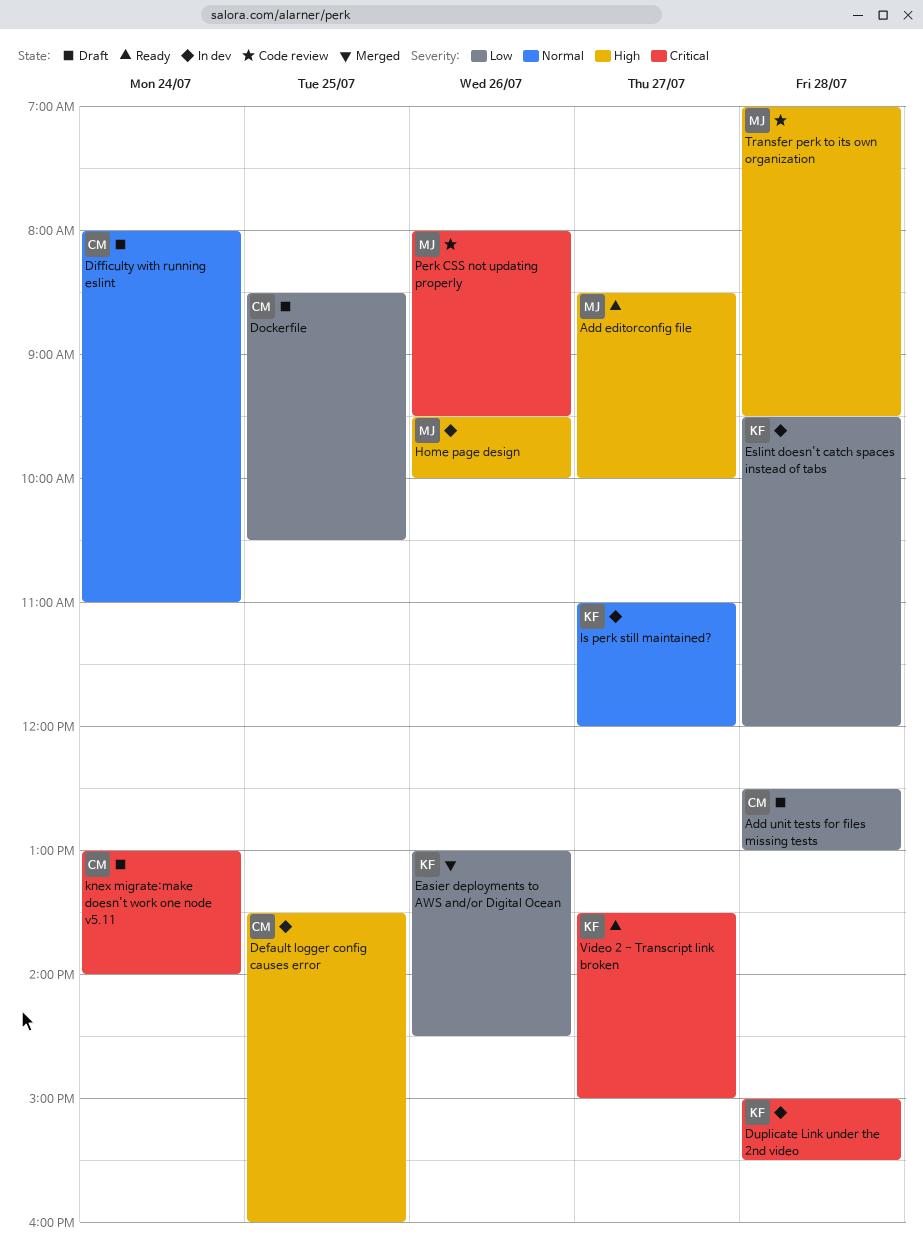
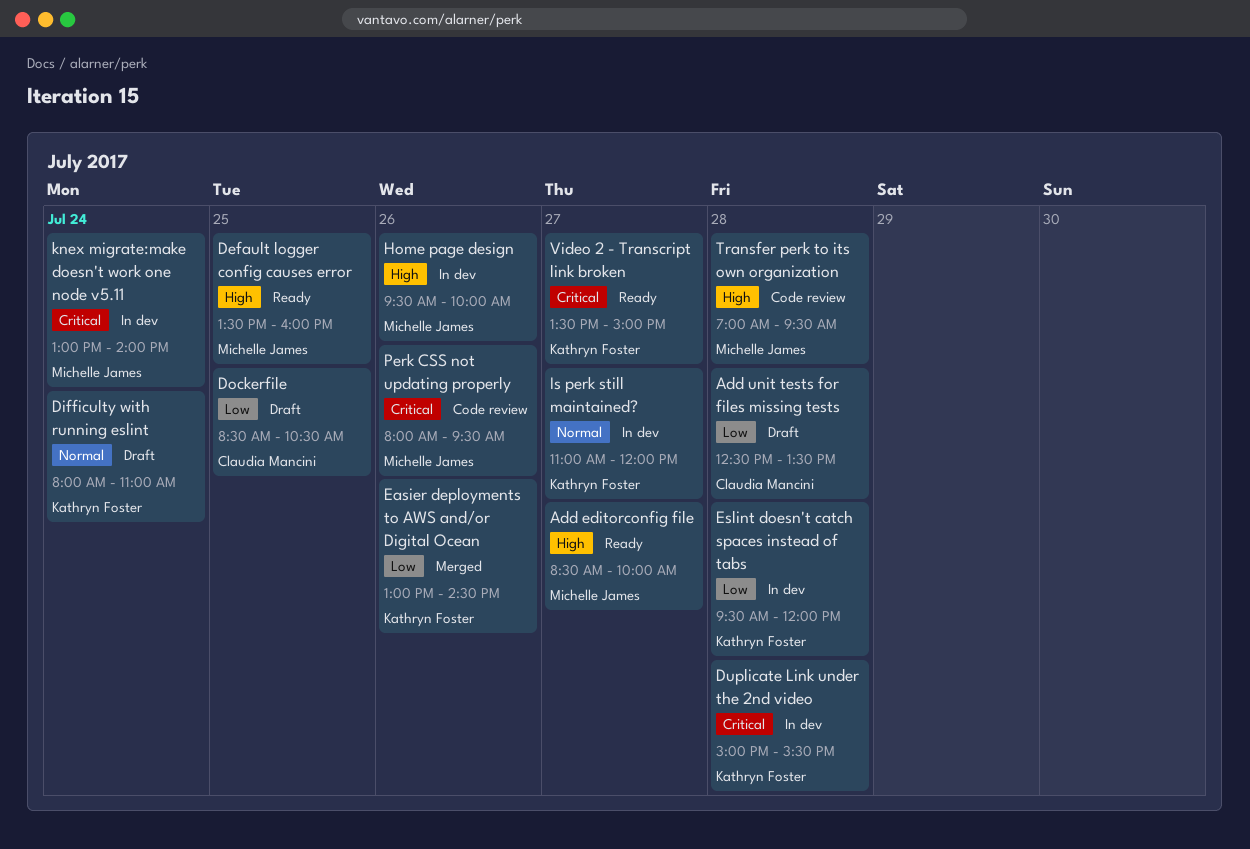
Add unit tests for files missing tests, ends: 13:00 -> 13:30
Default logger config causes error, status: In dev -> Ready
Default logger config causes error, owner: Claudia Mancini -> Michelle James
Difficulty with running eslint, owner: Claudia Mancini -> Kathryn Foster
knex migrate:make doesn't work one node v5.11, status: Draft -> In dev
knex migrate:make doesn't work one node v5.11, owner: Claudia Mancini -> Michelle James

